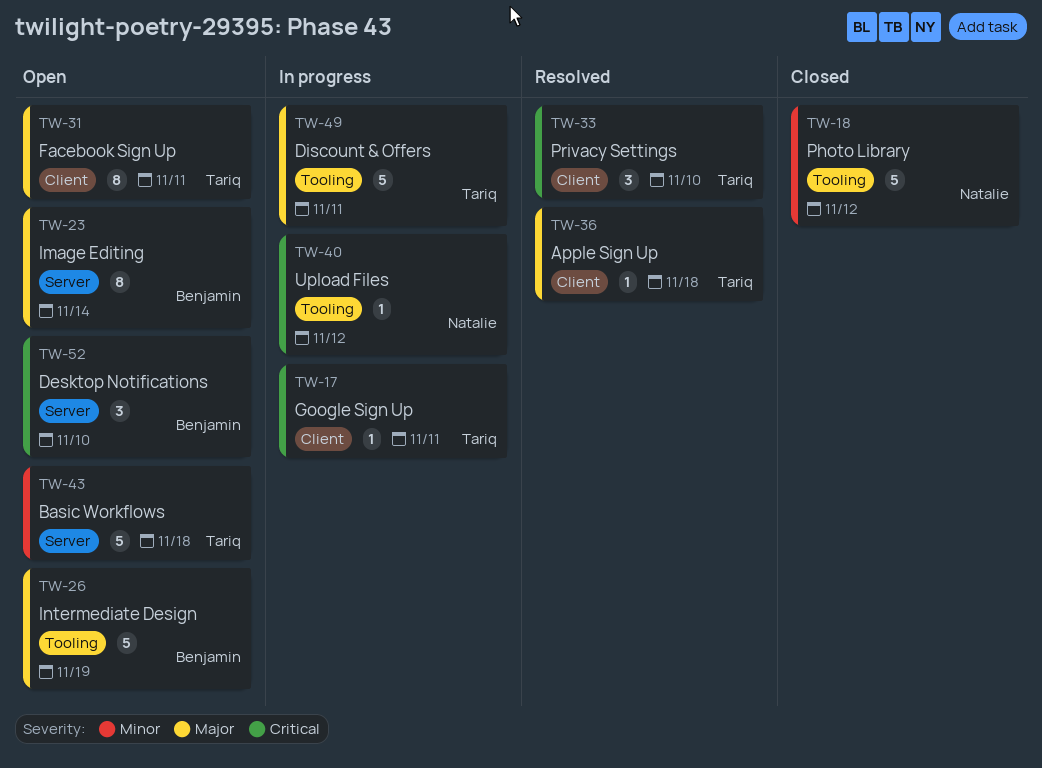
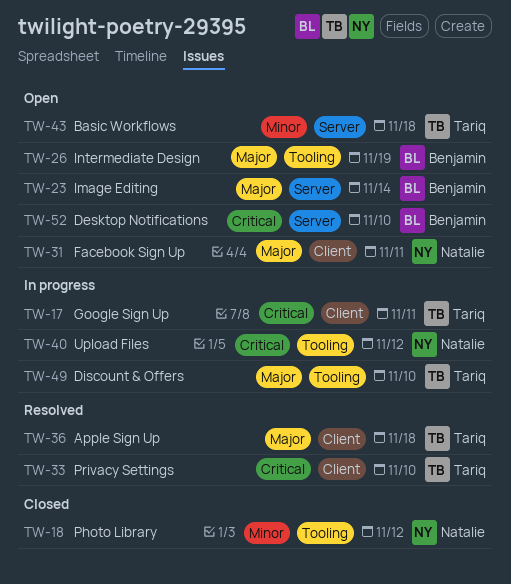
TW-31, owner: Tariq -> Natalie
TW-49, due: Nov 11 -> Nov 10

